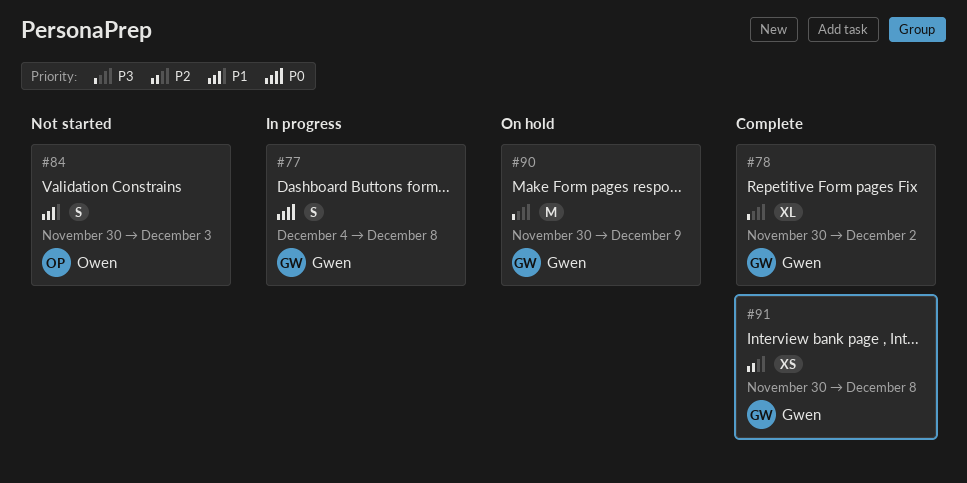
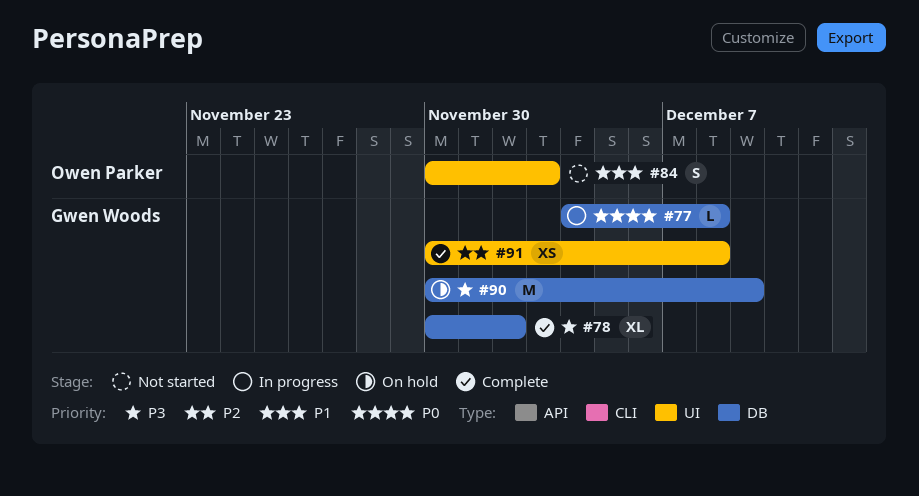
#77, estimate: S -> L

